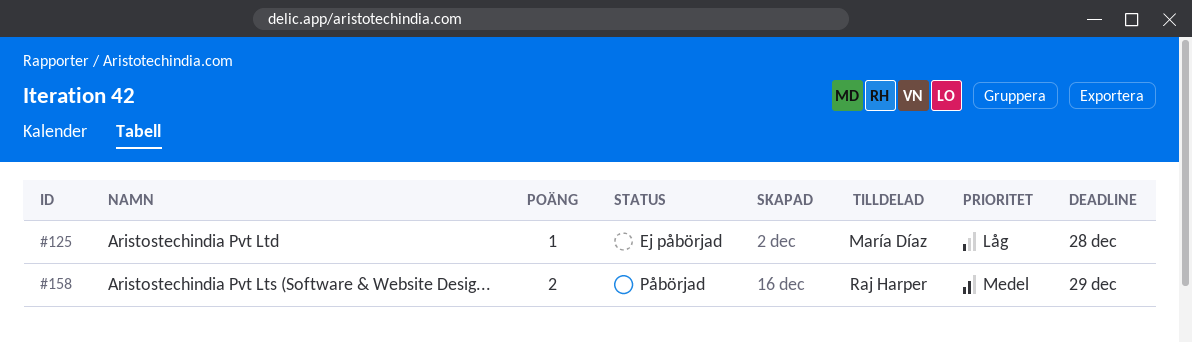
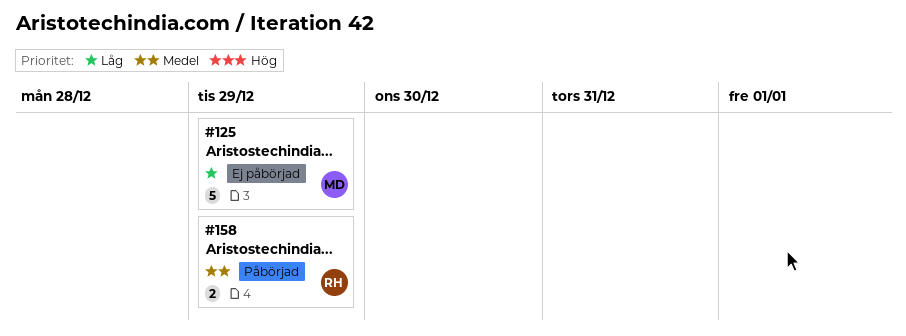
#125, estimate: 1 -> 5
#125, due: Dec 28 -> Dec 29

